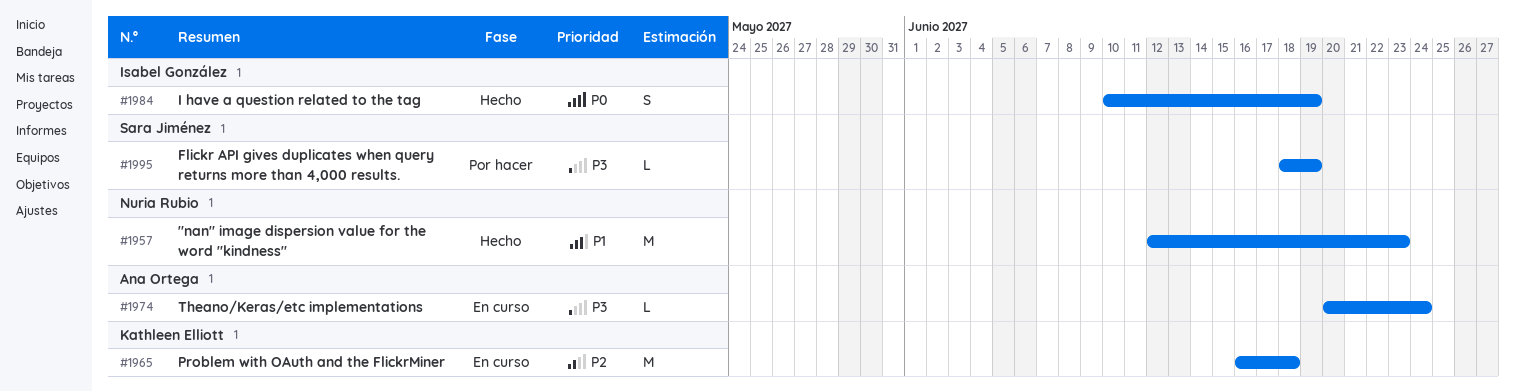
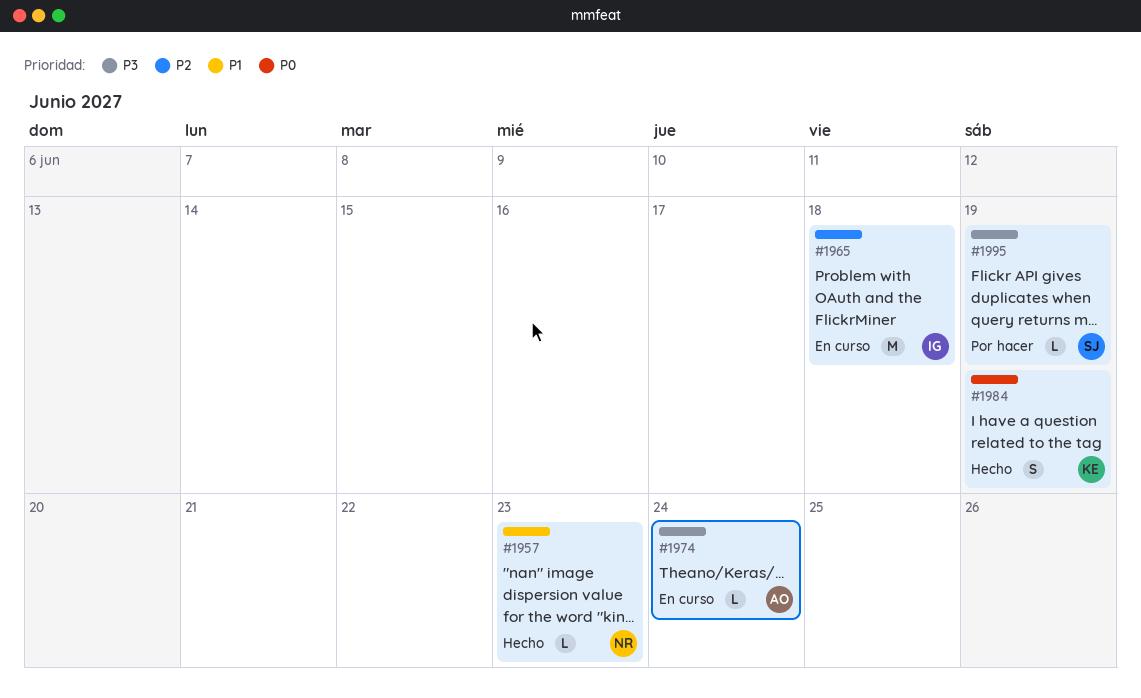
#1957, estimate: M -> L
#1965, owner: Kathleen Elliott -> Isabel González
#1984, owner: Isabel González -> Kathleen Elliott

